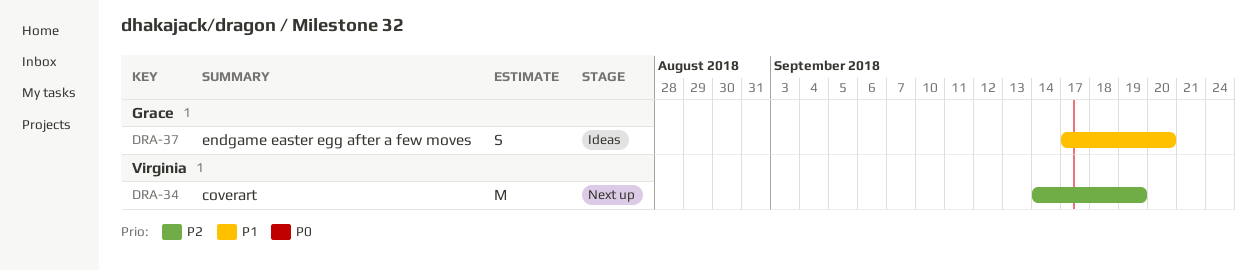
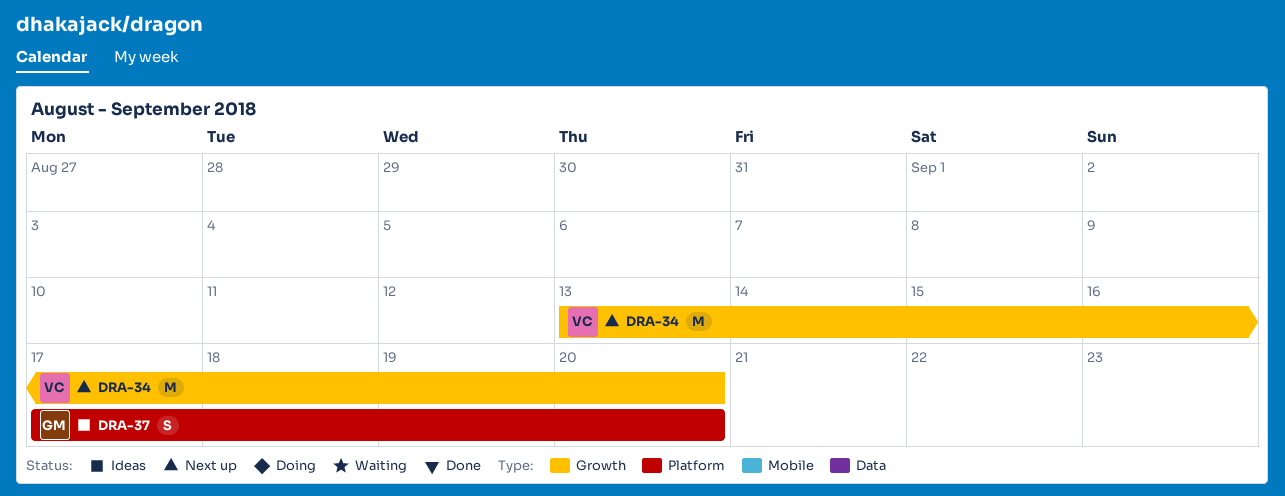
DRA-34, start: Sep 14 -> Sep 13
DRA-34, due: Sep 19 -> Sep 20

